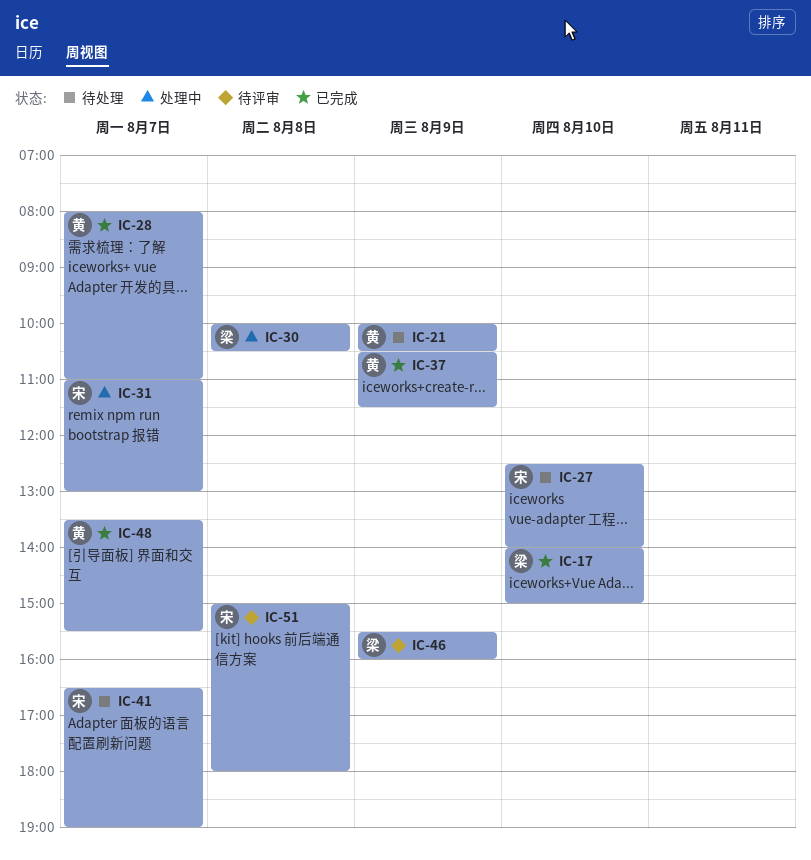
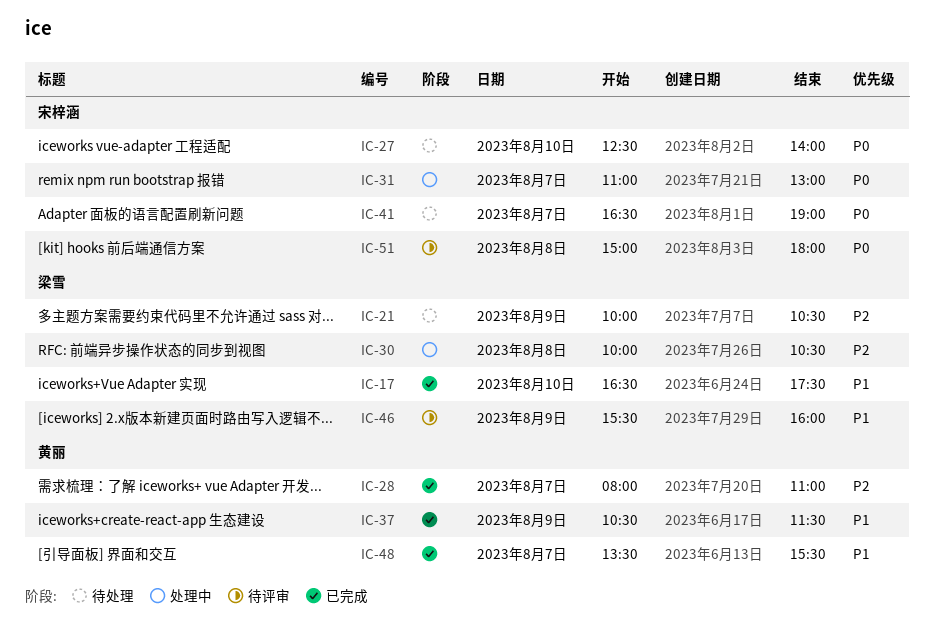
IC-17, begins: 14:00 -> 16:30
IC-17, ends: 15:00 -> 17:30
IC-21, owner: 黄丽 -> 梁雪

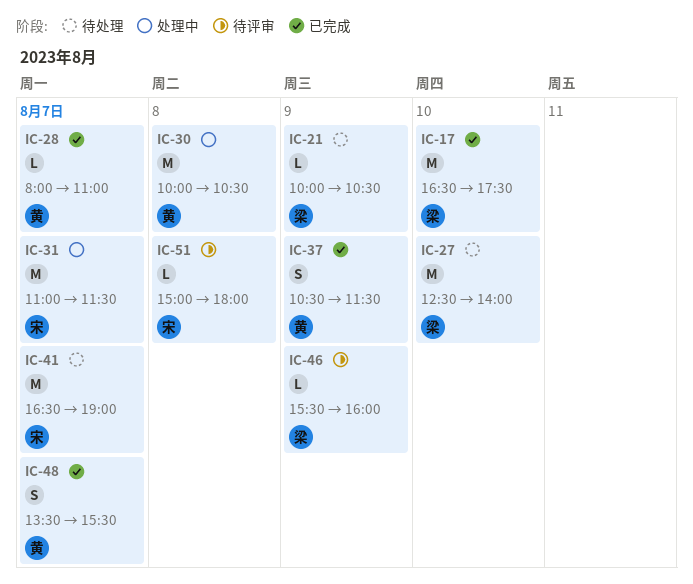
IC-27, owner: 宋梓涵 -> 梁雪
IC-30, owner: 梁雪 -> 黄丽
IC-31, ends: 13:00 -> 11:30

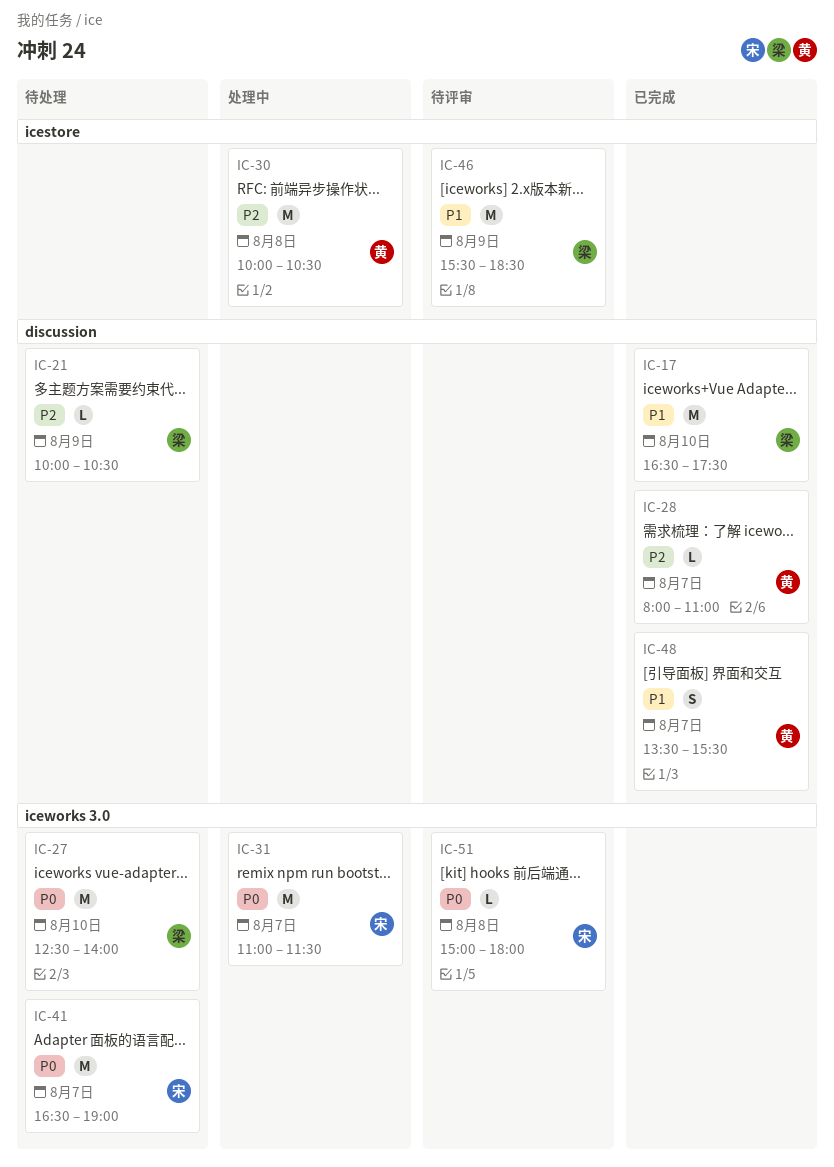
IC-37: present -> none
IC-46, estimate: L -> M
IC-46, ends: 16:00 -> 18:30

